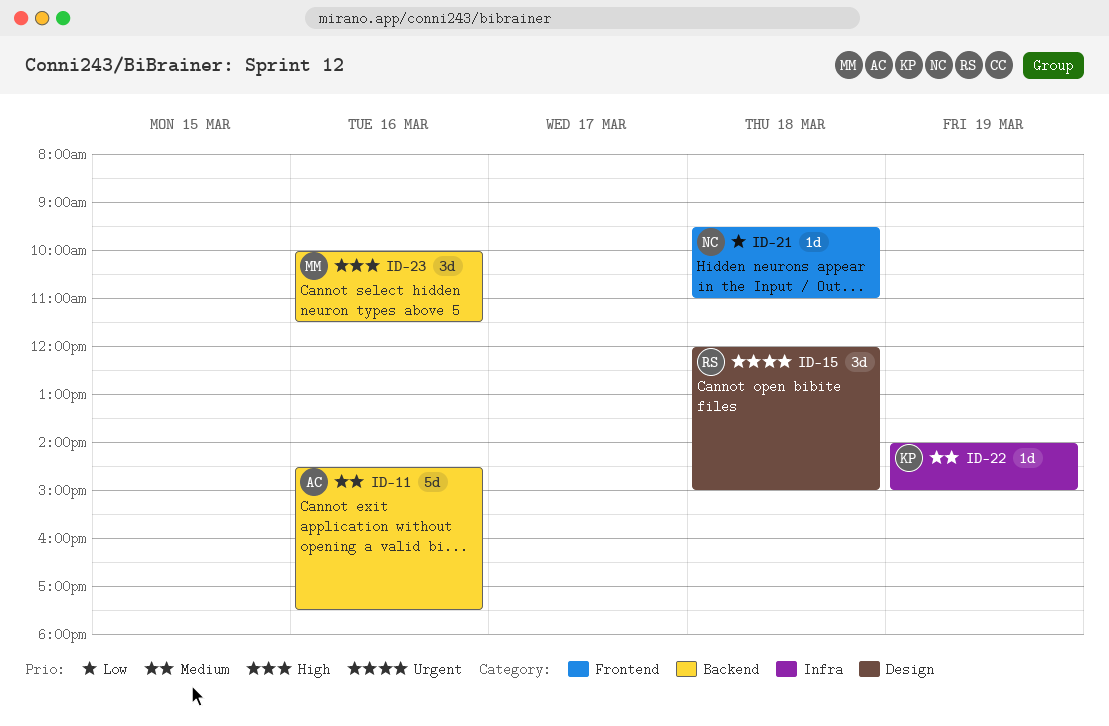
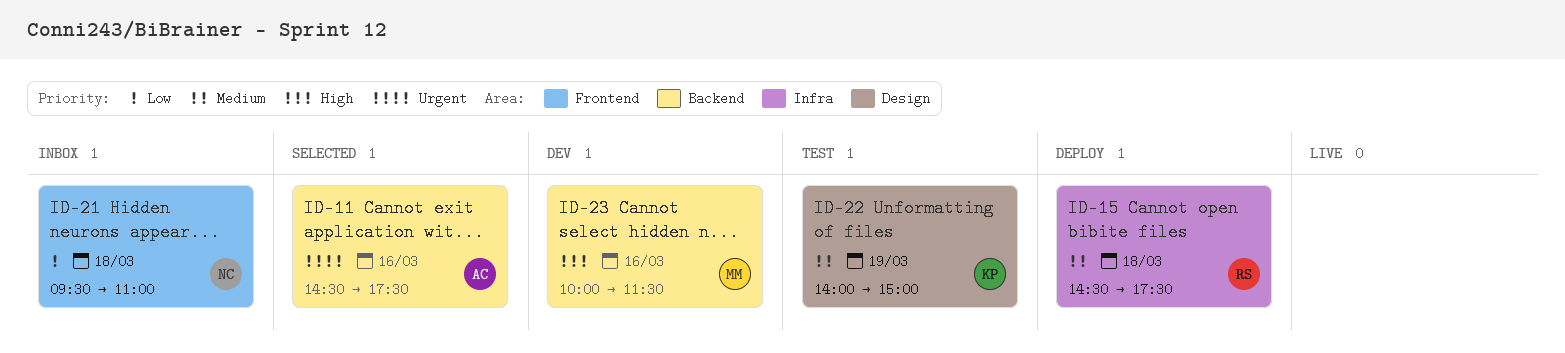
ID-11, priority: Medium -> Urgent
ID-15, priority: Urgent -> Medium
ID-15, label: Design -> Infra
ID-15, begins: 12:00 -> 14:30
ID-15, ends: 15:00 -> 17:30
ID-22, label: Infra -> Design

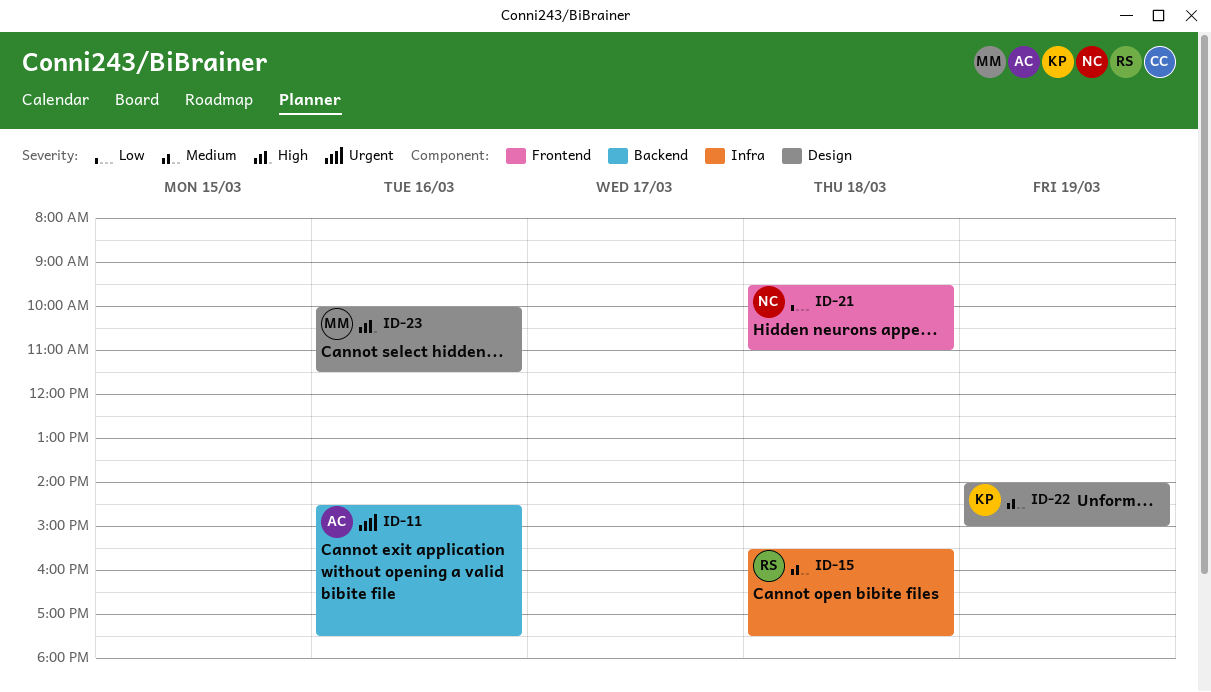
ID-15, begins: 14:30 -> 15:30
ID-23, label: Backend -> Design

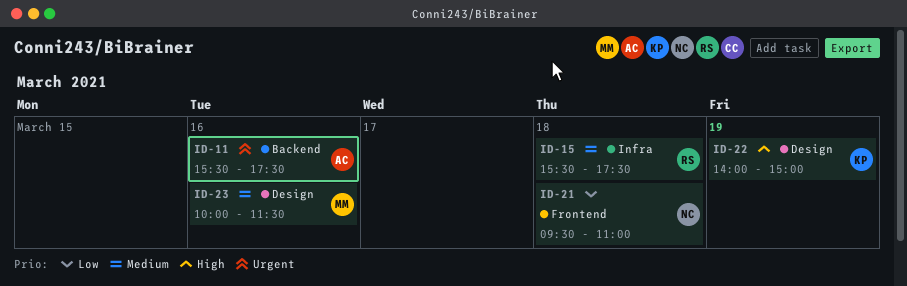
ID-11, begins: 14:30 -> 15:30
ID-22, priority: Medium -> High
ID-23, priority: High -> Medium

